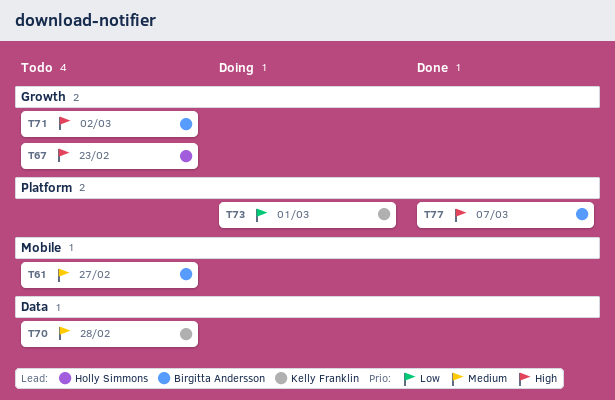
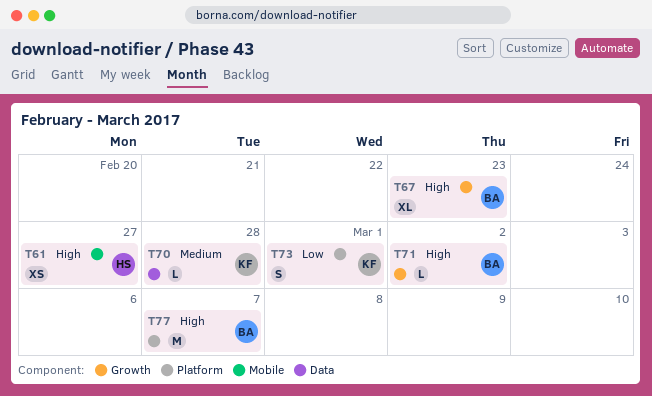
T61, owner: Birgitta Andersson -> Holly Simmons
T61, priority: Medium -> High
T67, owner: Holly Simmons -> Birgitta Andersson

